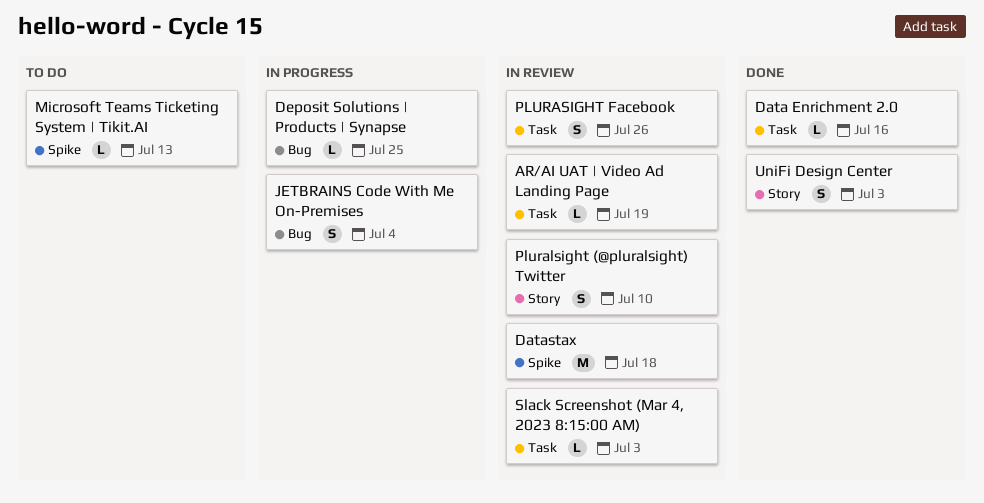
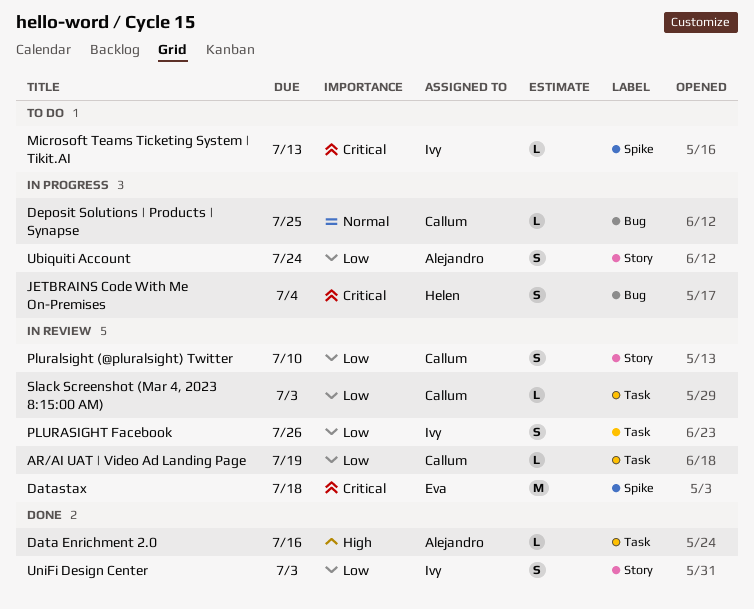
Ubiquiti Account: none -> present

